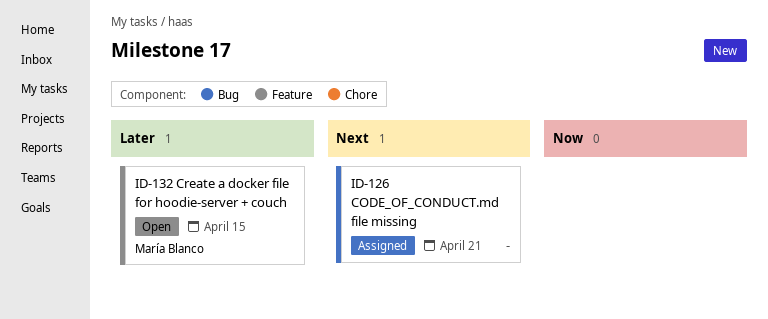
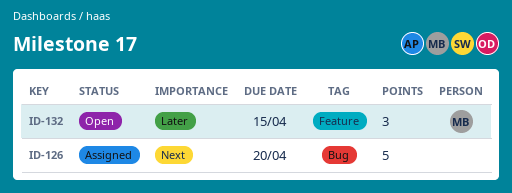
ID-126, due: Apr 21 -> Apr 20

